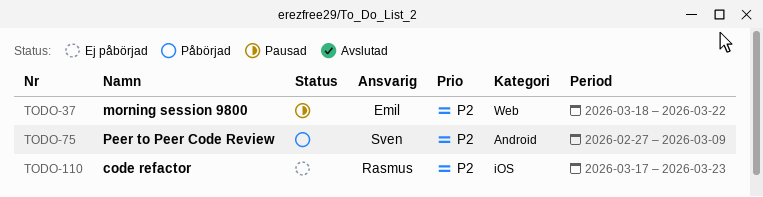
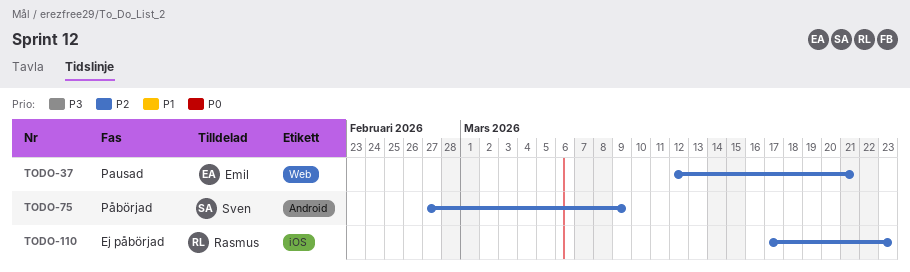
TODO-37, start: Mar 18 -> Mar 12
TODO-37, due: Mar 22 -> Mar 21

